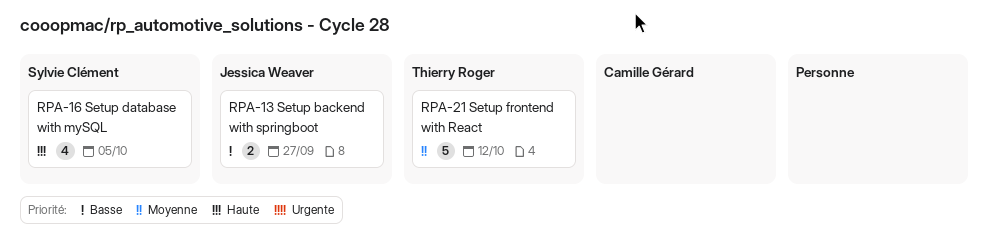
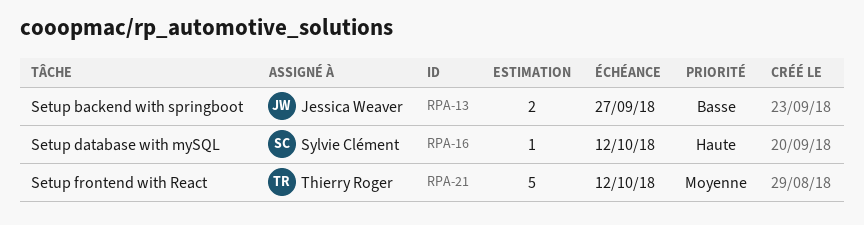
RPA-16, estimate: 4 -> 1
RPA-16, due: Oct 5 -> Oct 12

